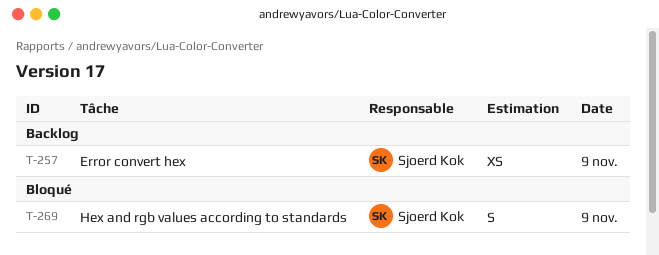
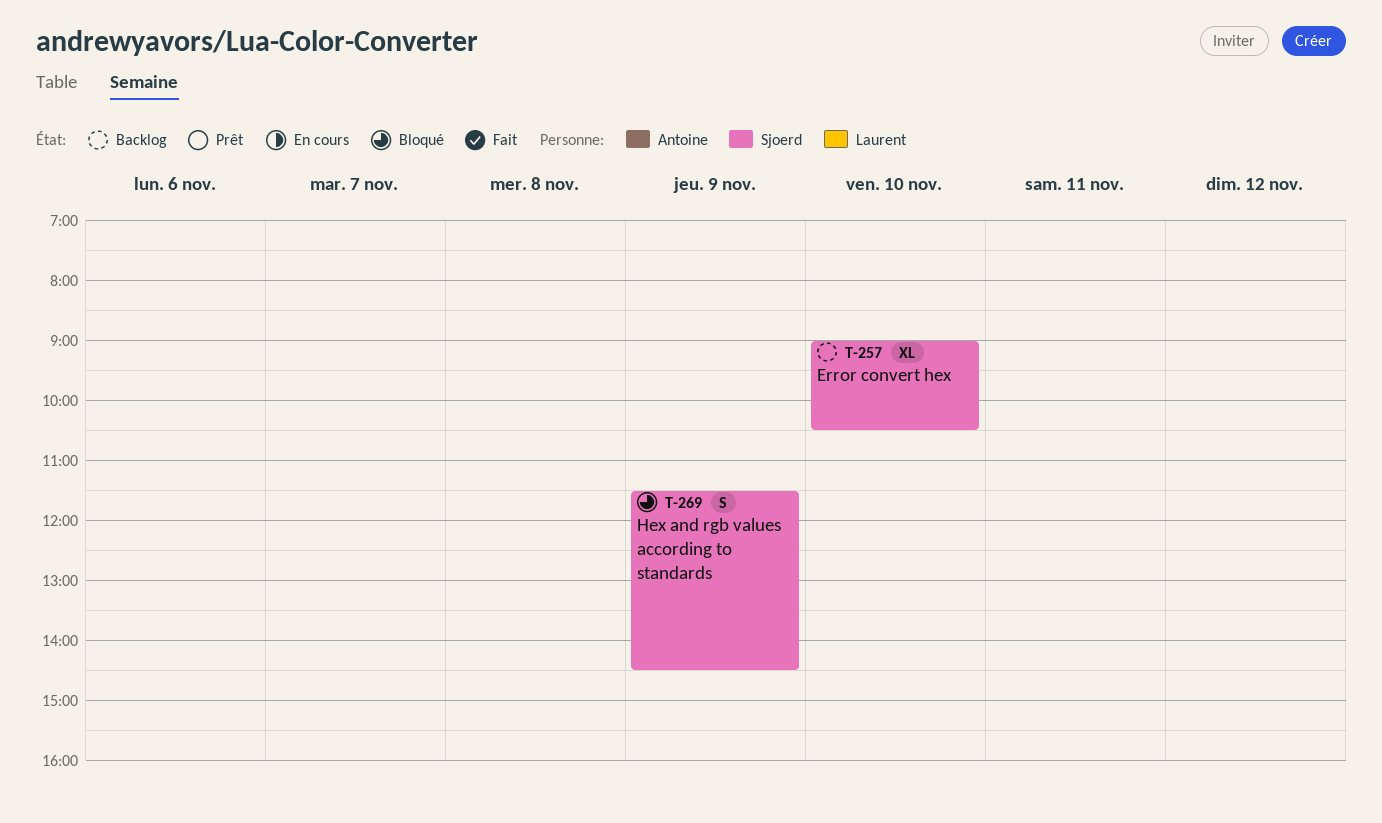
T-257, estimate: XS -> XL
T-257, day: Nov 9 -> Nov 10

